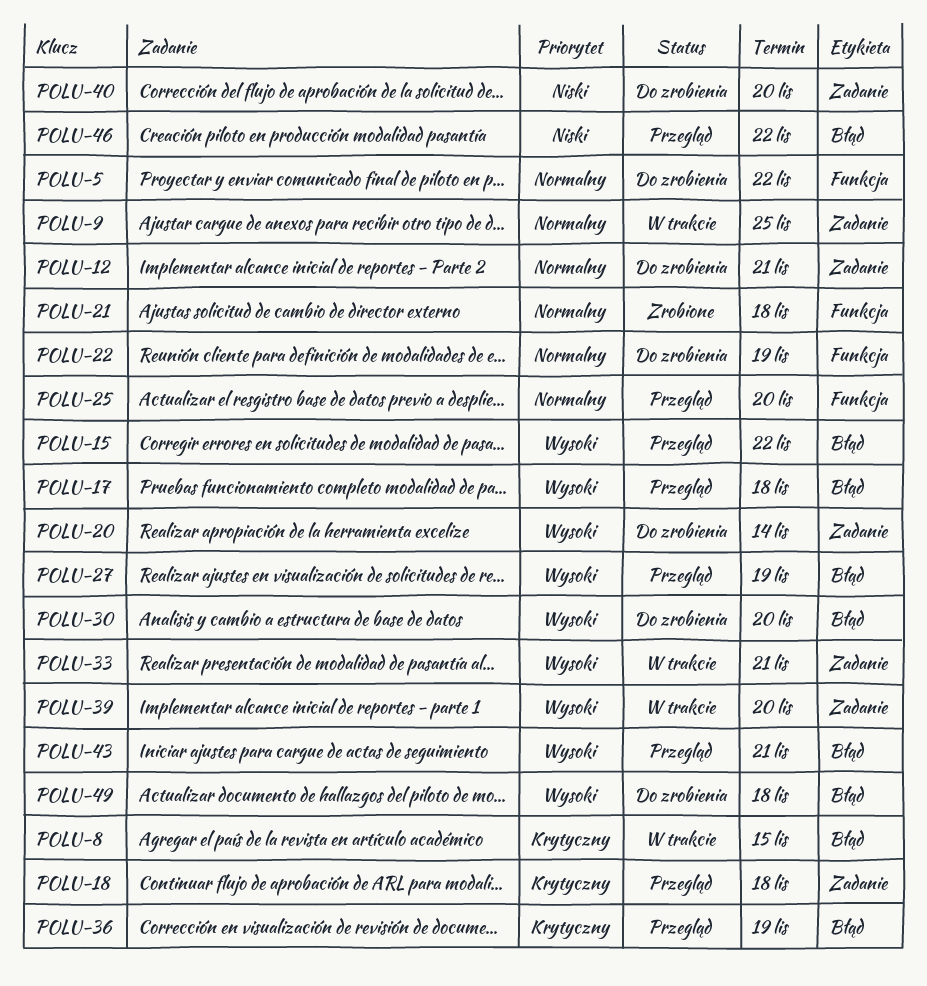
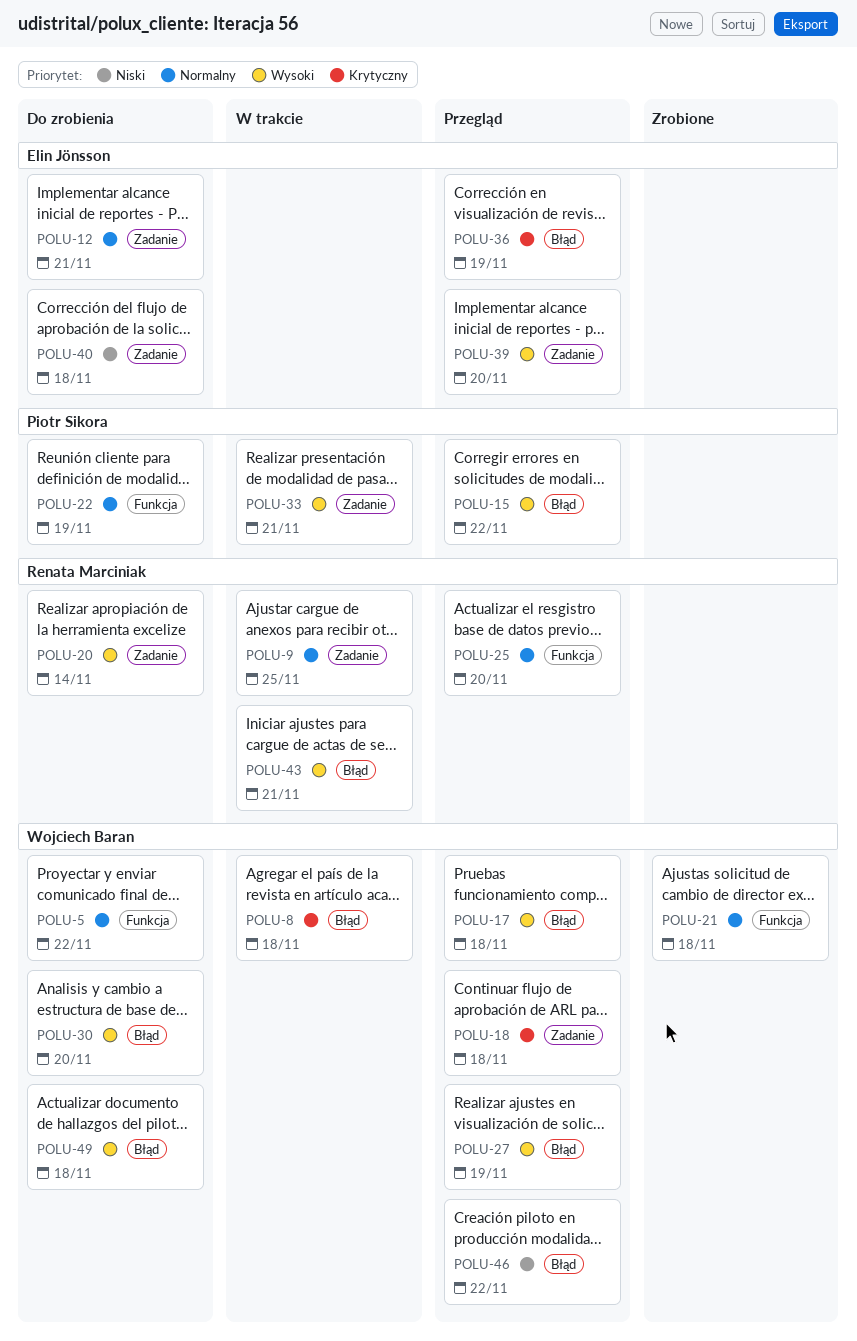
POLU-8, due: Nov 15 -> Nov 18
POLU-39, status: W trakcie -> Przegląd
POLU-40, due: Nov 20 -> Nov 18
POLU-43, status: Przegląd -> W trakcie

